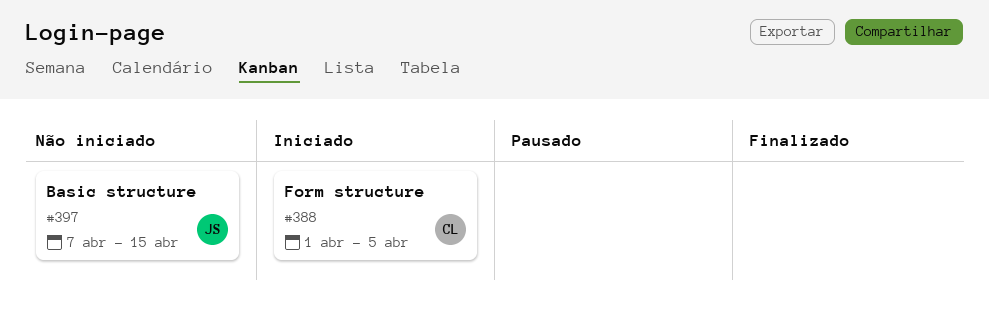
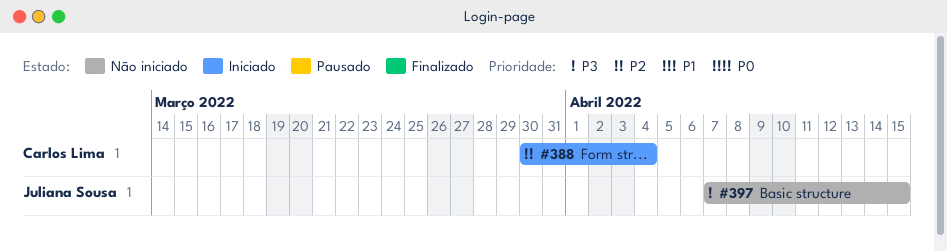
#388, start: Apr 1 -> Mar 30
#388, due: Apr 5 -> Apr 4

